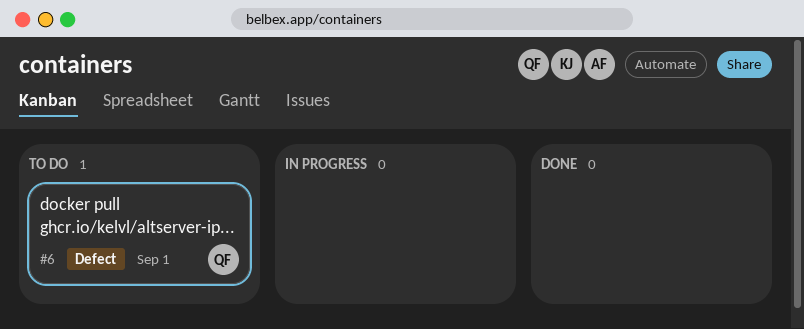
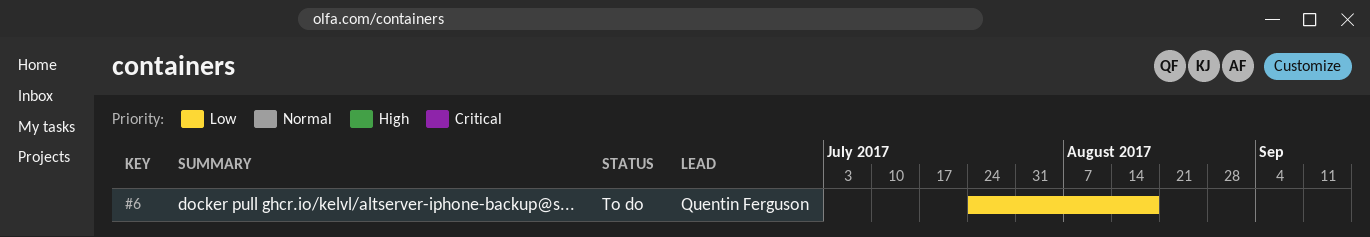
#6, due: Sep 1 -> Aug 18

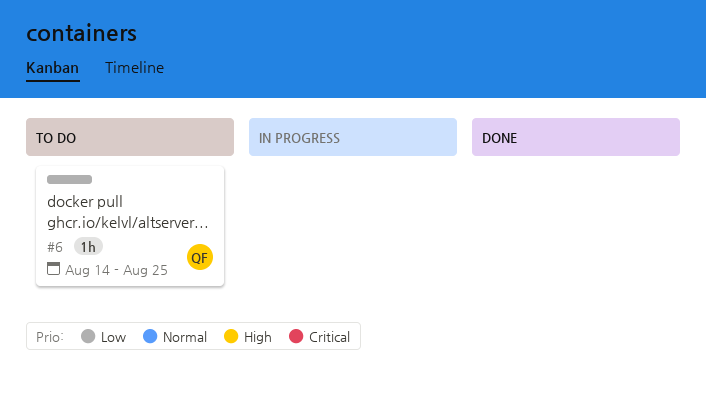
#6, start: Jul 24 -> Aug 14
#6, due: Aug 18 -> Aug 25

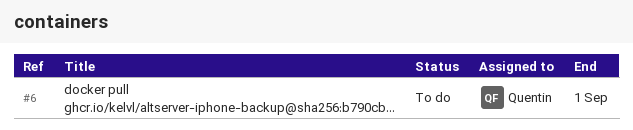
#6, due: Aug 25 -> Sep 1

